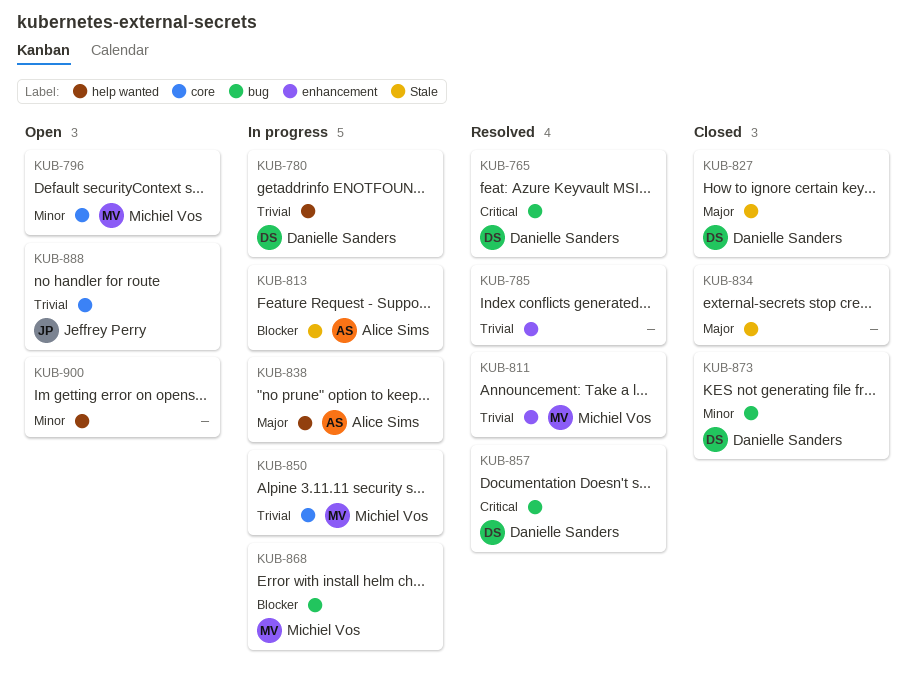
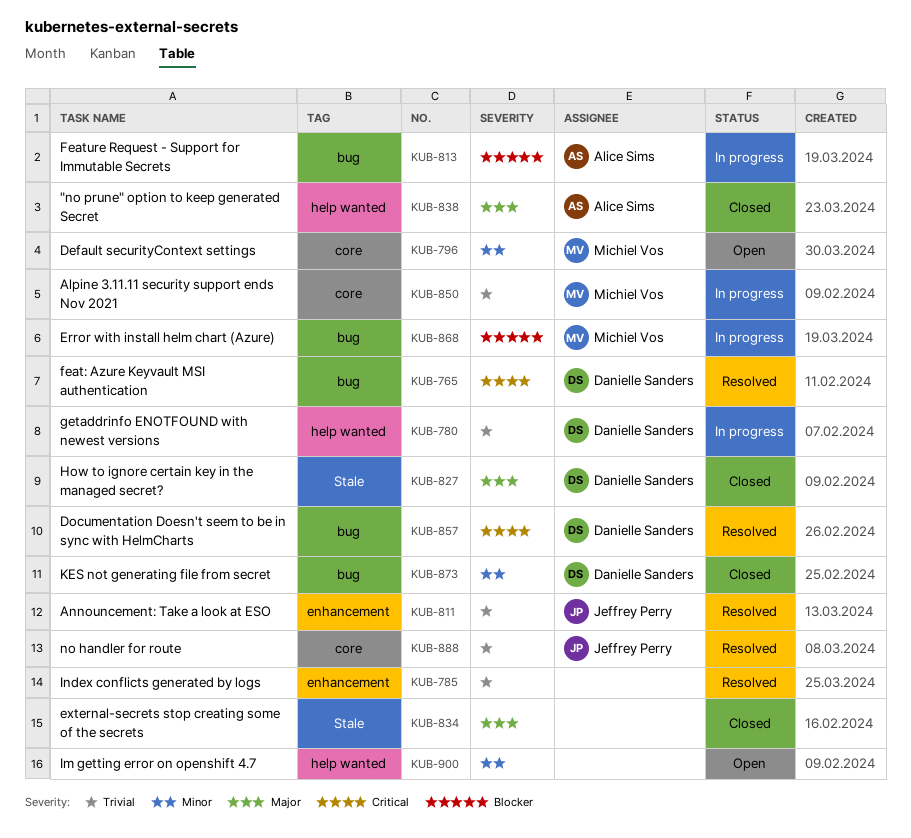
KUB-811, owner: Michiel Vos -> Jeffrey Perry
KUB-813, label: Stale -> bug
KUB-838, status: In progress -> Closed
KUB-888, status: Open -> Resolved

